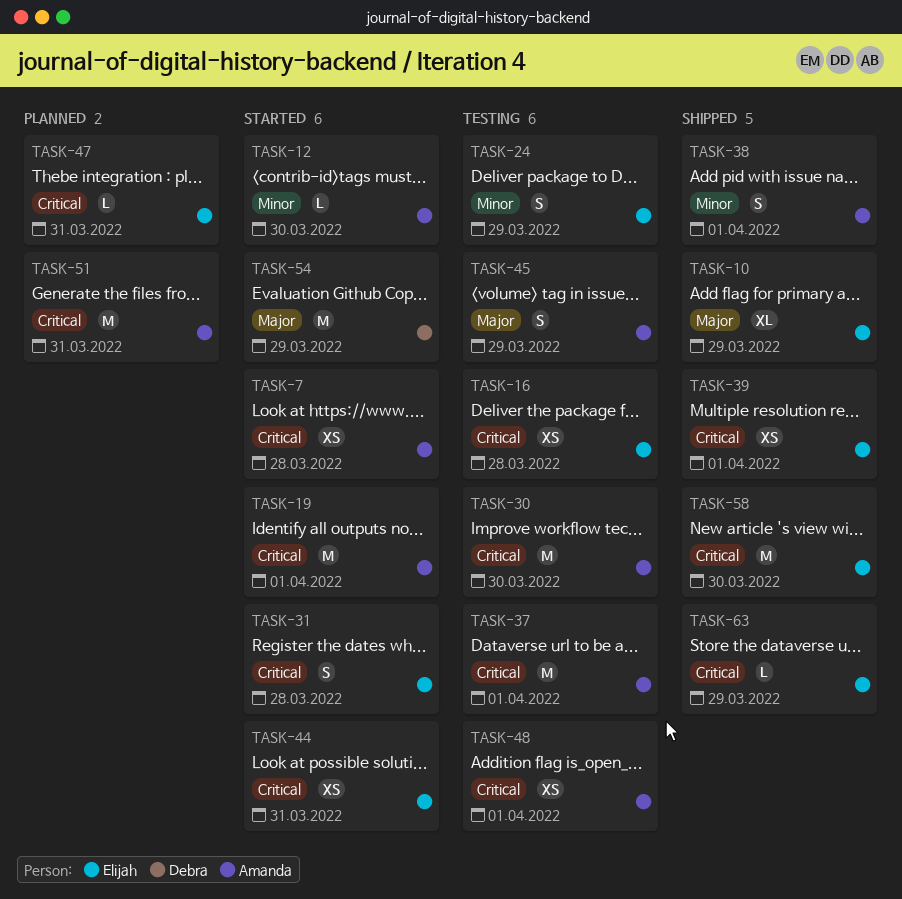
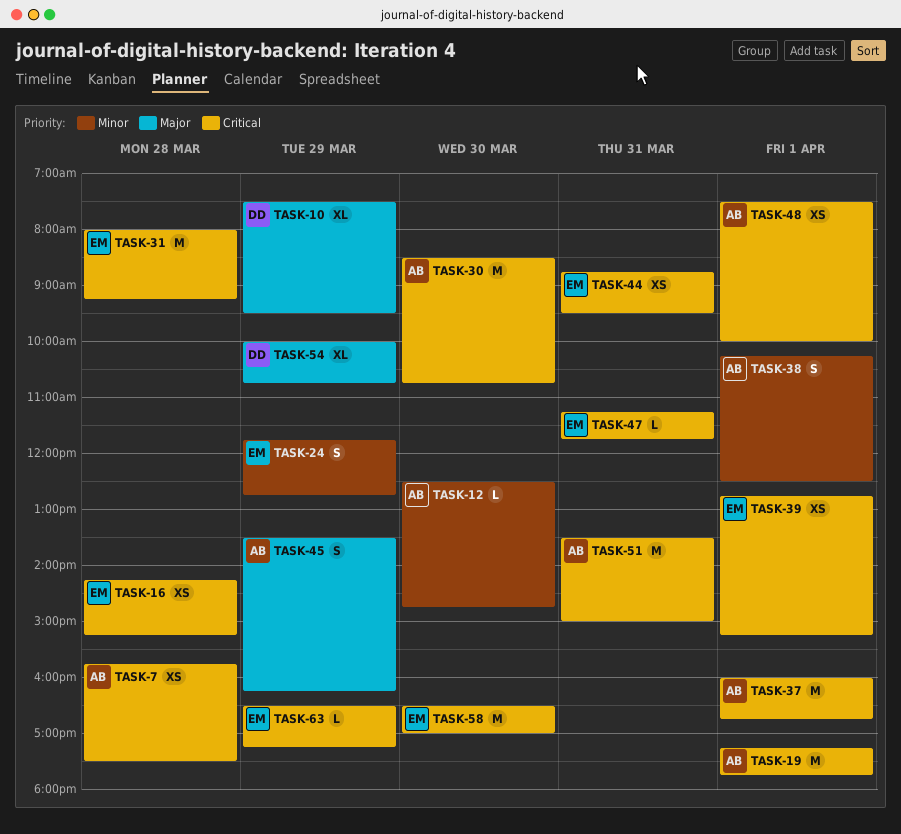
TASK-10, owner: Elijah -> Debra
TASK-31, estimate: S -> M
TASK-54, estimate: M -> XL

